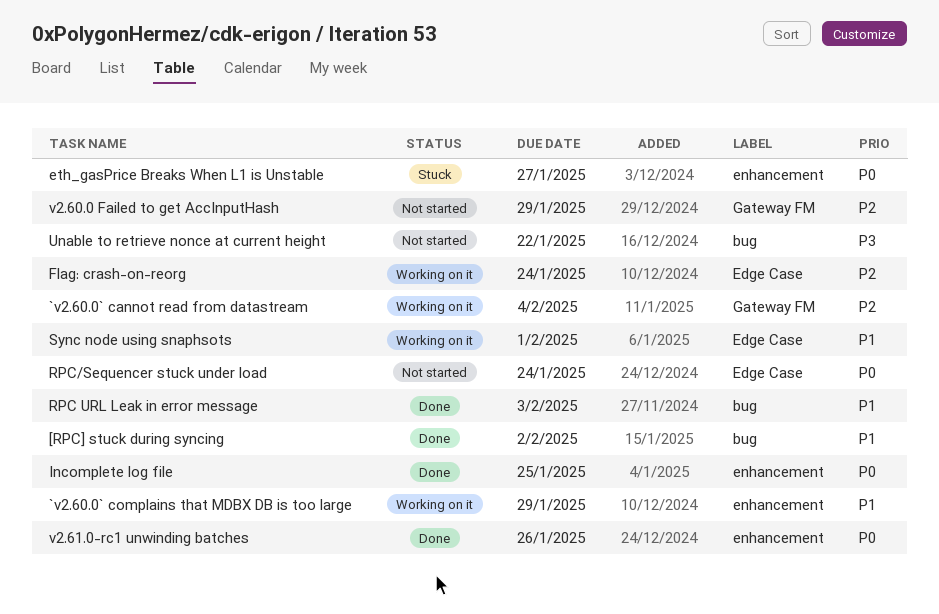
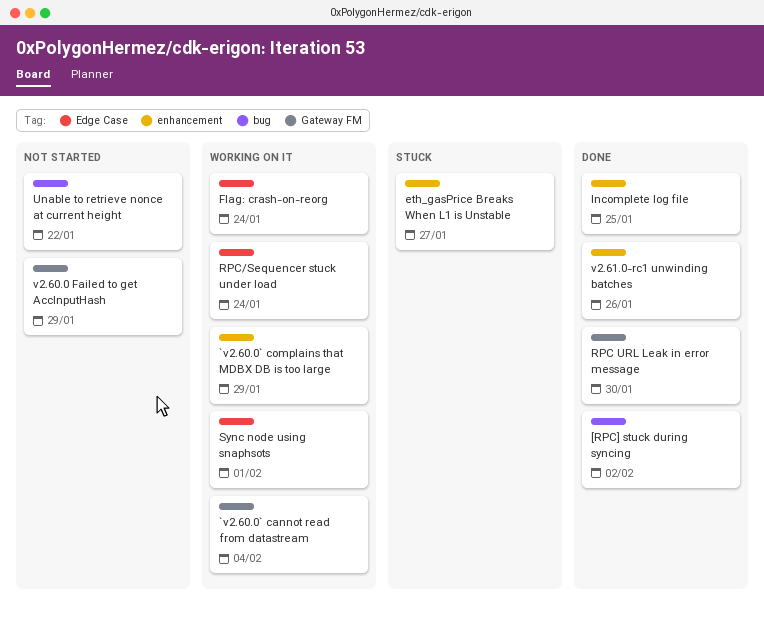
RPC URL Leak in error message, label: bug -> Gateway FM
RPC URL Leak in error message, due: Feb 3 -> Jan 30
RPC/Sequencer stuck under load, status: Not started -> Working on it

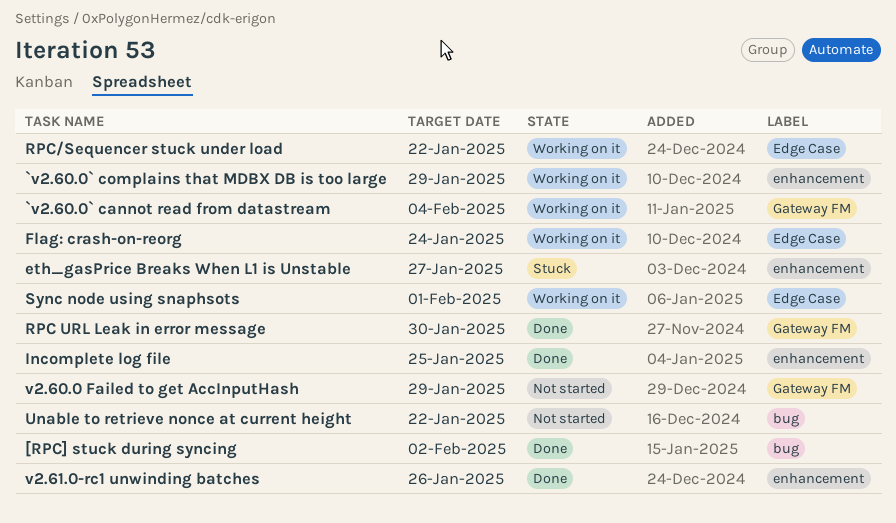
RPC/Sequencer stuck under load, due: Jan 24 -> Jan 22

